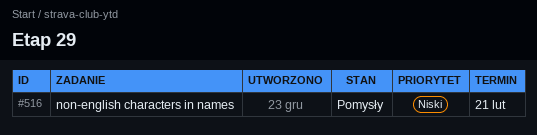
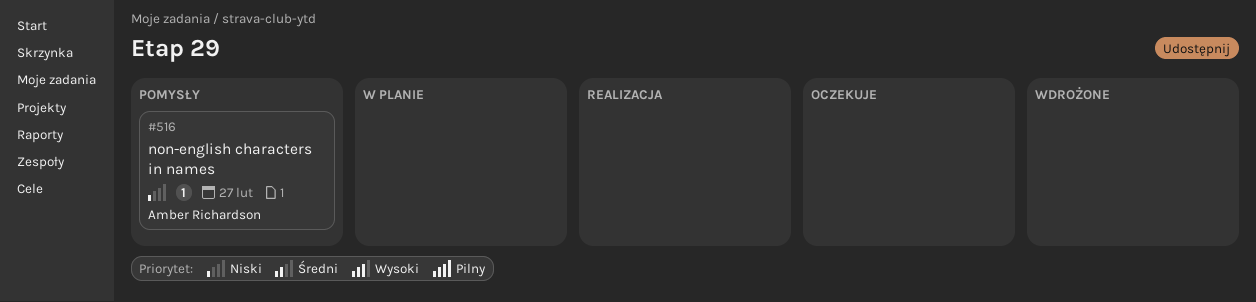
#516, due: Feb 21 -> Feb 27

